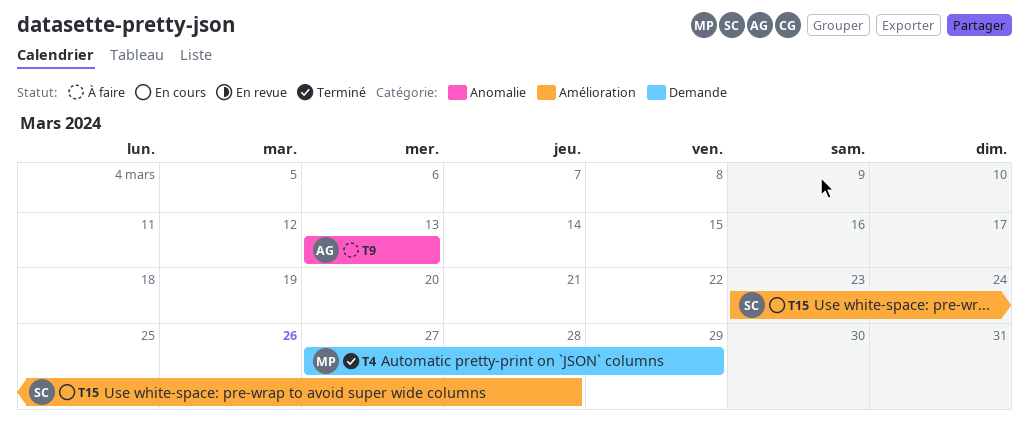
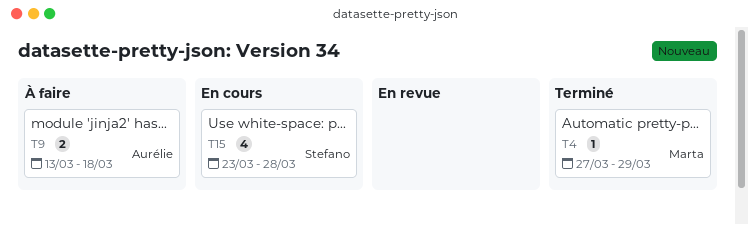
T9, due: Mar 13 -> Mar 18

